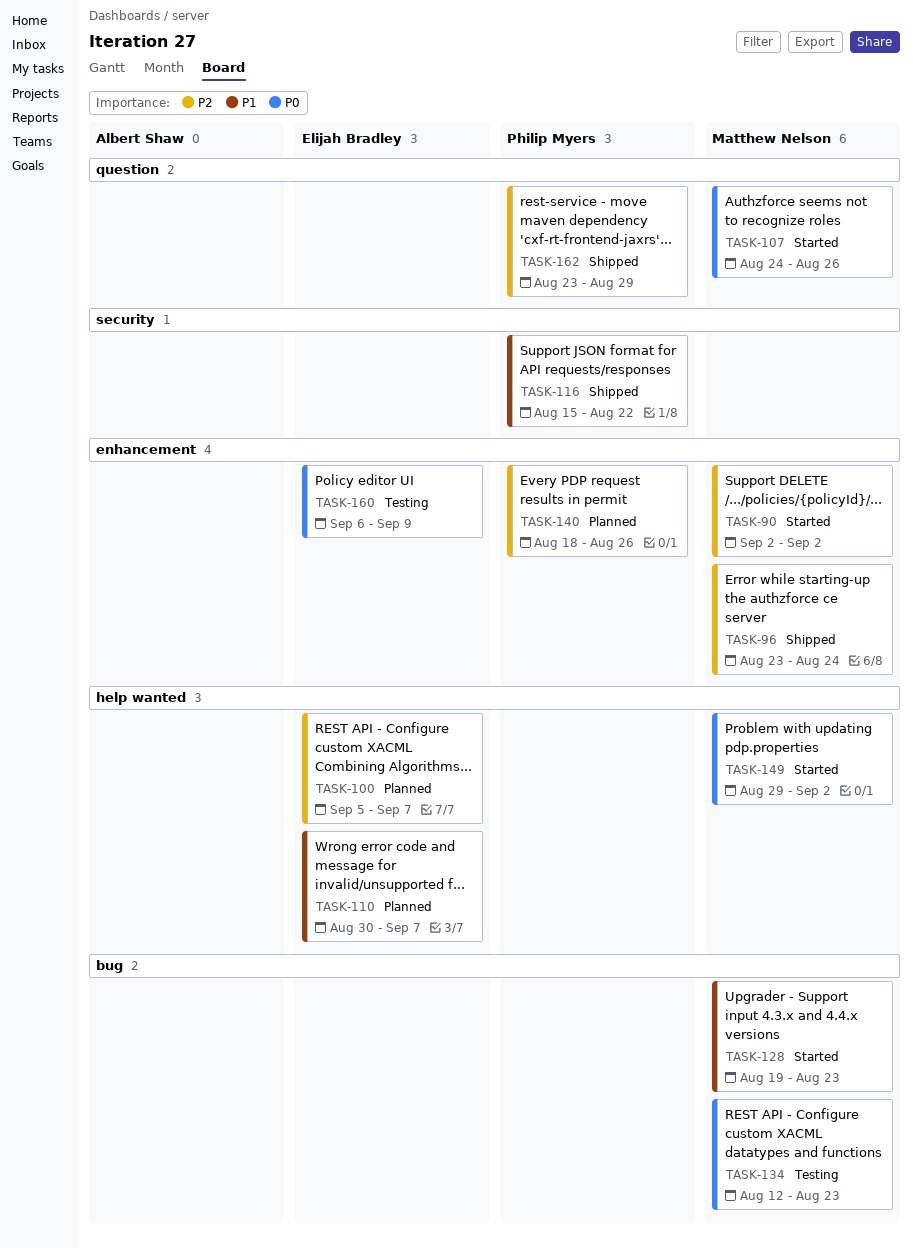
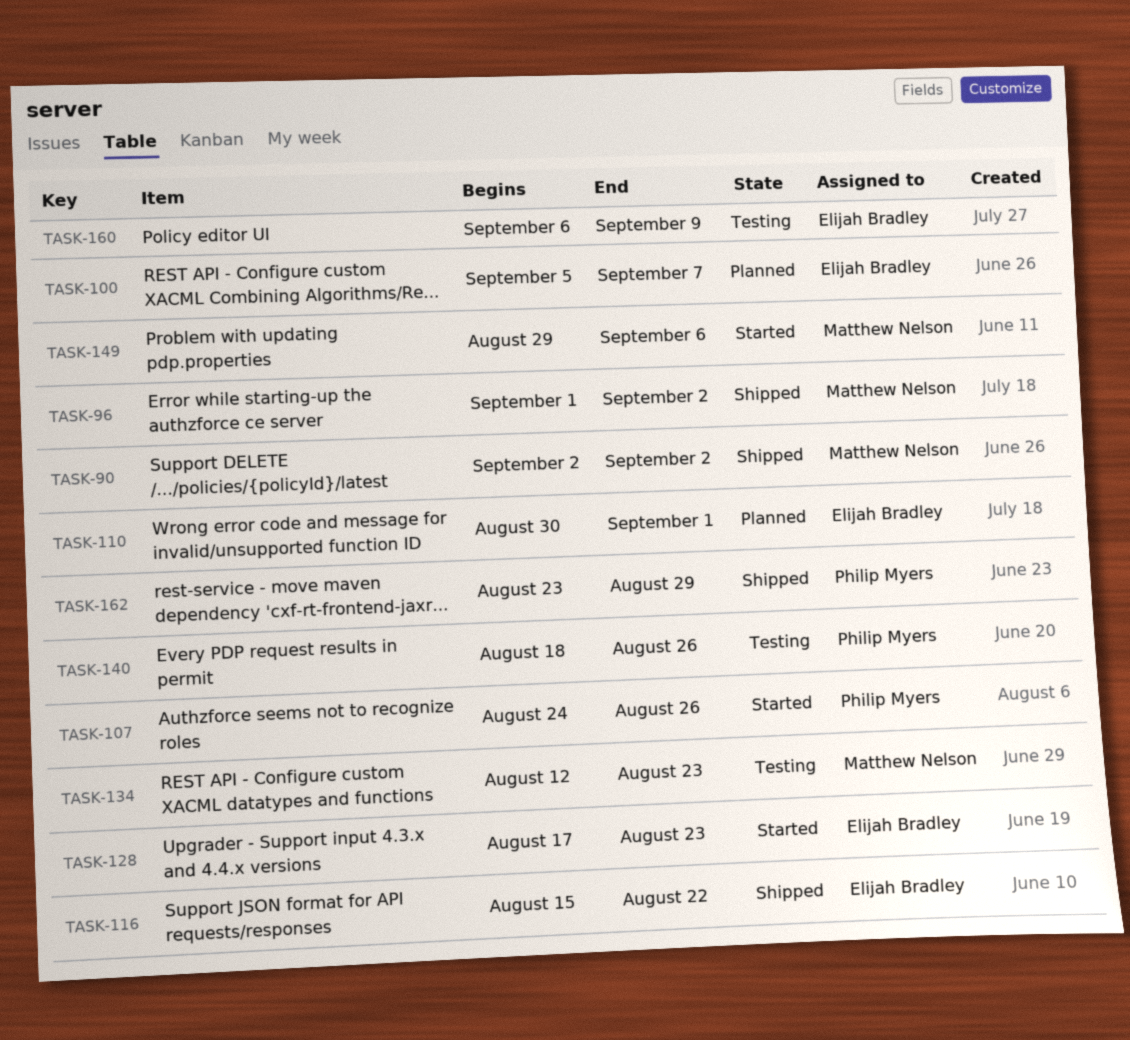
TASK-90, status: Started -> Shipped
TASK-96, start: Aug 23 -> Sep 1
TASK-96, due: Aug 24 -> Sep 2
TASK-107, owner: Matthew Nelson -> Philip Myers
TASK-110, due: Sep 7 -> Sep 1
TASK-116, owner: Philip Myers -> Elijah Bradley
TASK-128, owner: Matthew Nelson -> Elijah Bradley
TASK-128, start: Aug 19 -> Aug 17
TASK-140, status: Planned -> Testing
TASK-149, due: Sep 2 -> Sep 6

